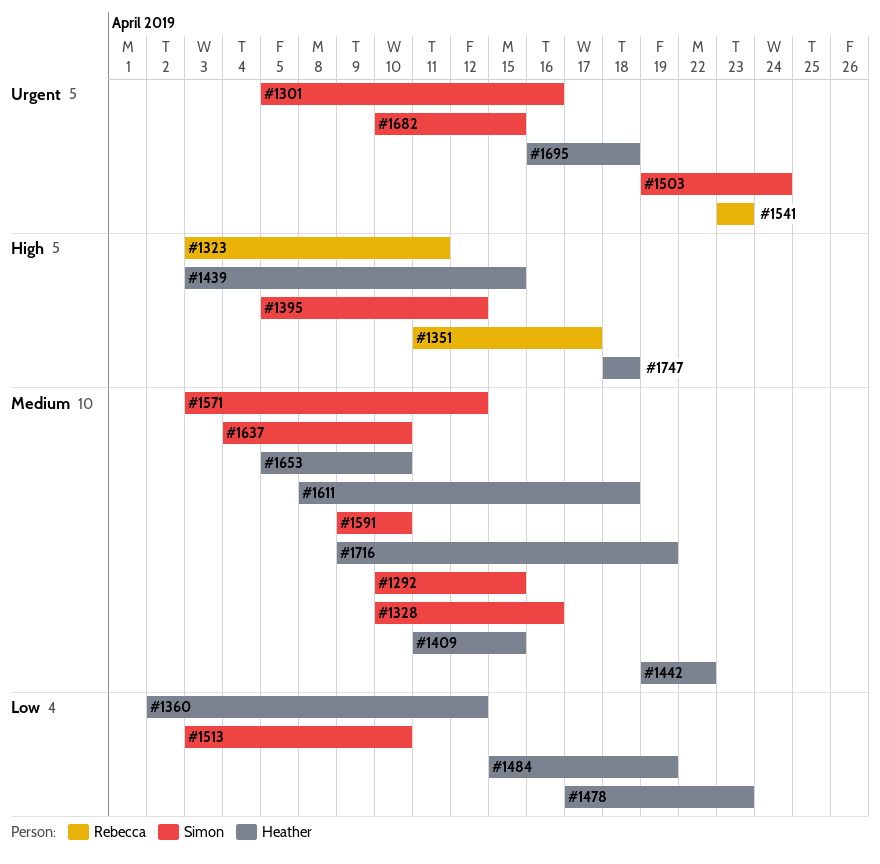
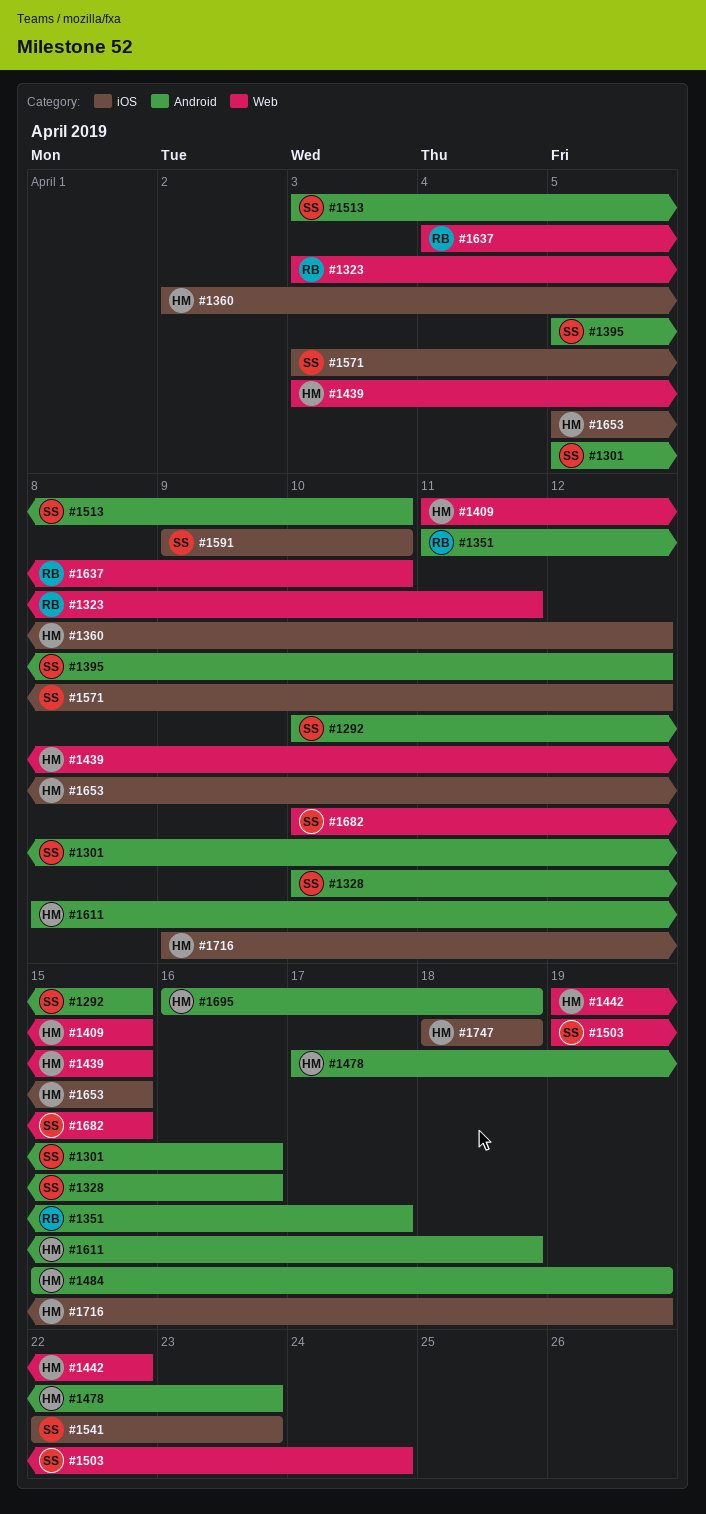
#1541, owner: Rebecca -> Simon
#1541, start: Apr 23 -> Apr 22
#1637, owner: Simon -> Rebecca
#1653, due: Apr 10 -> Apr 15

